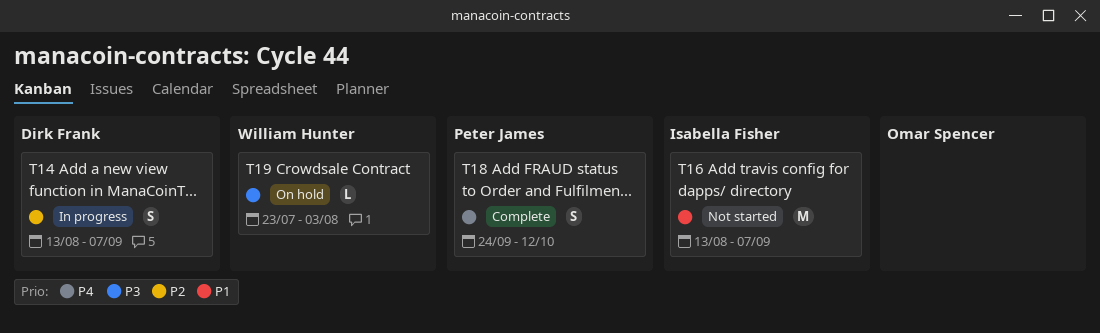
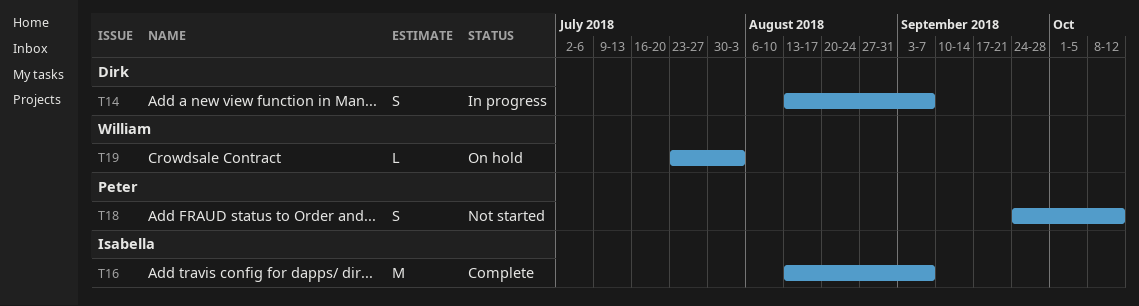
T16, status: Not started -> Complete
T18, status: Complete -> Not started

